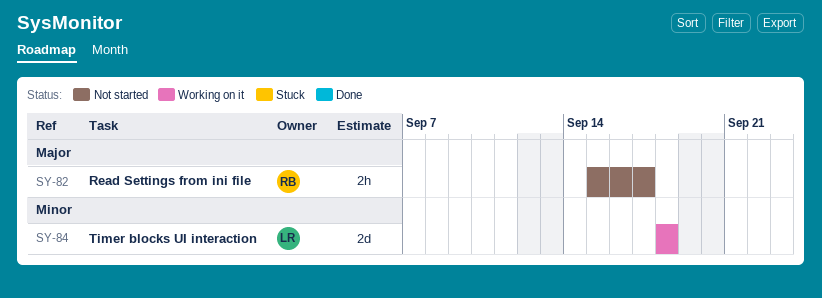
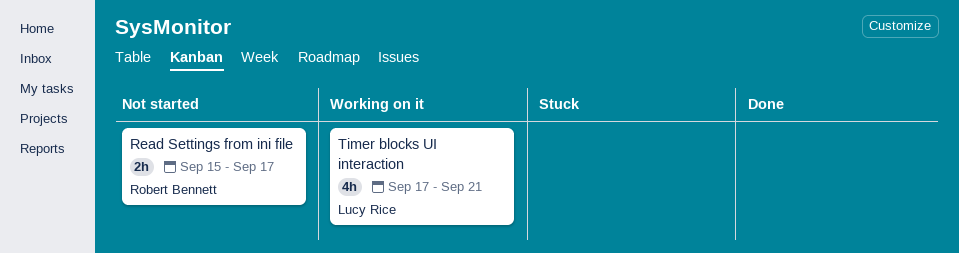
Timer blocks UI interaction, estimate: 2d -> 4h
Timer blocks UI interaction, start: Sep 18 -> Sep 17
Timer blocks UI interaction, due: Sep 18 -> Sep 21

